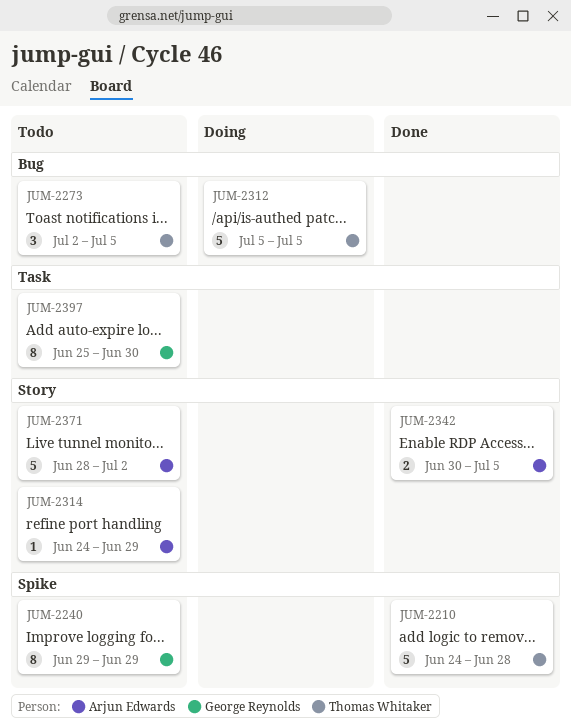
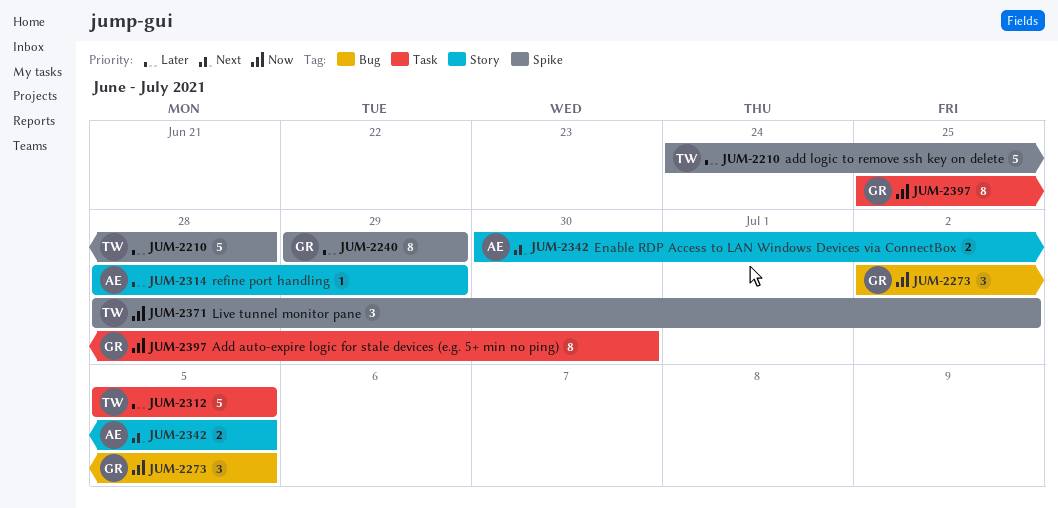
JUM-2273, owner: Thomas Whitaker -> George Reynolds
JUM-2312, label: Bug -> Task
JUM-2314, start: Jun 24 -> Jun 28
JUM-2371, owner: Arjun Edwards -> Thomas Whitaker
JUM-2371, label: Story -> Spike
JUM-2371, estimate: 5 -> 3

